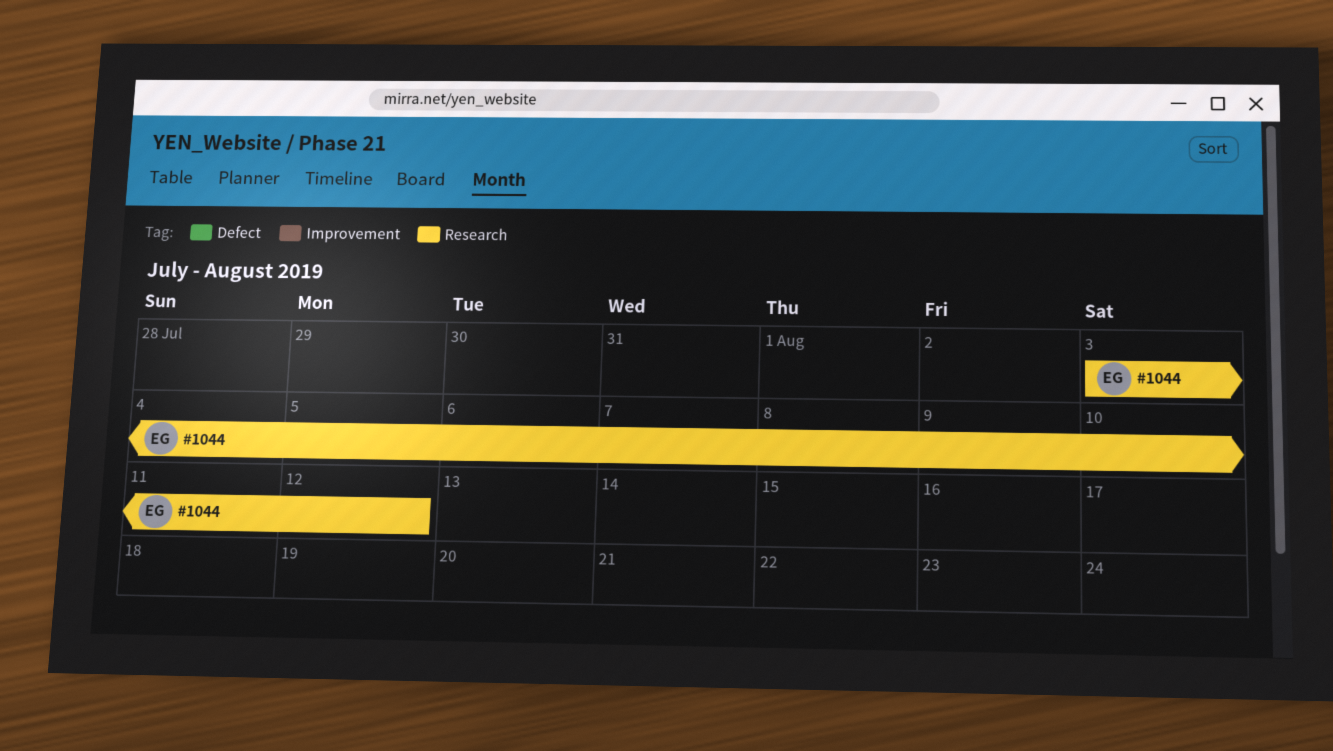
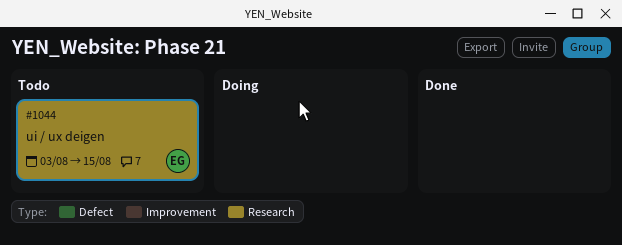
#1044, due: Aug 12 -> Aug 15

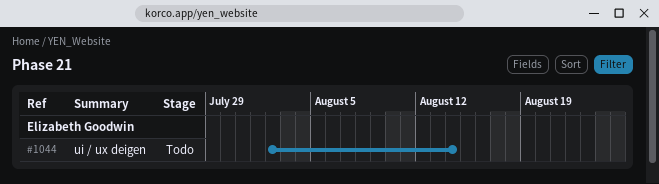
#1044, start: Aug 3 -> Aug 2
#1044, due: Aug 15 -> Aug 14

